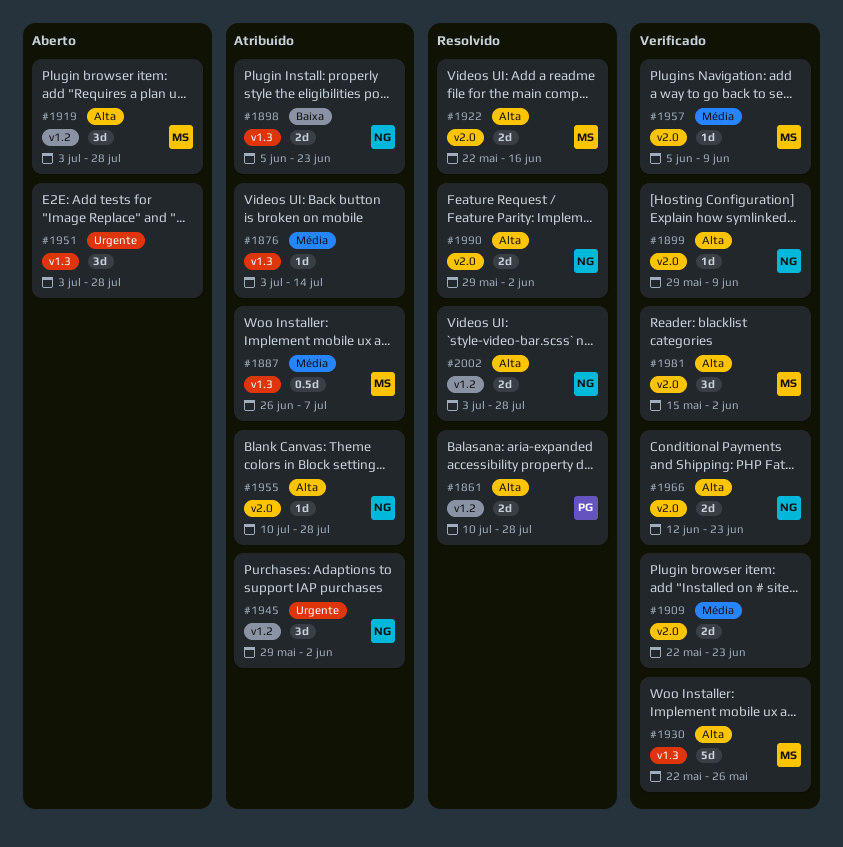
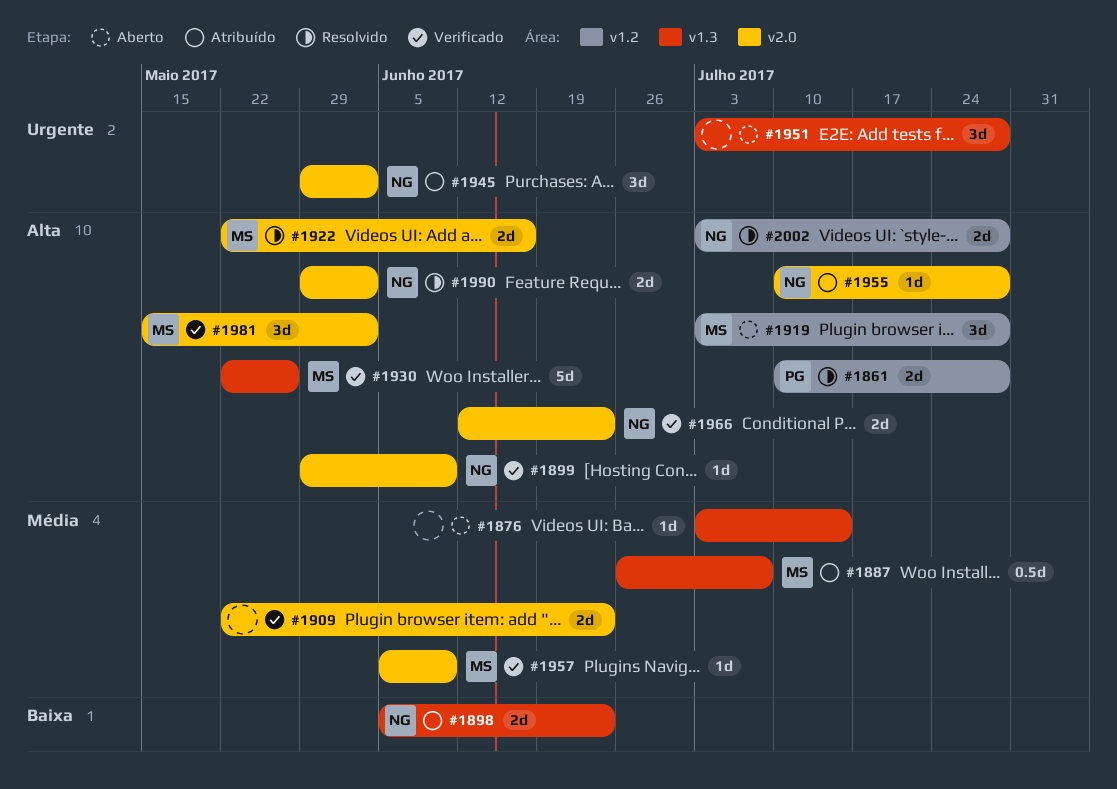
#1876, status: Atribuído -> Aberto
#1945, label: v1.2 -> v2.0

